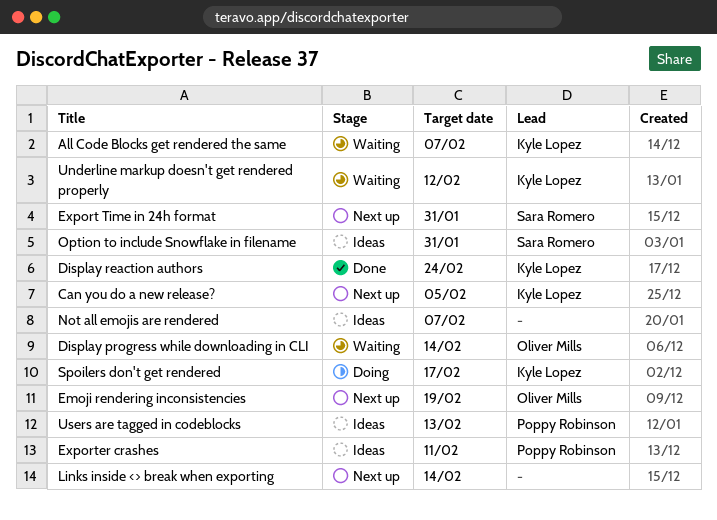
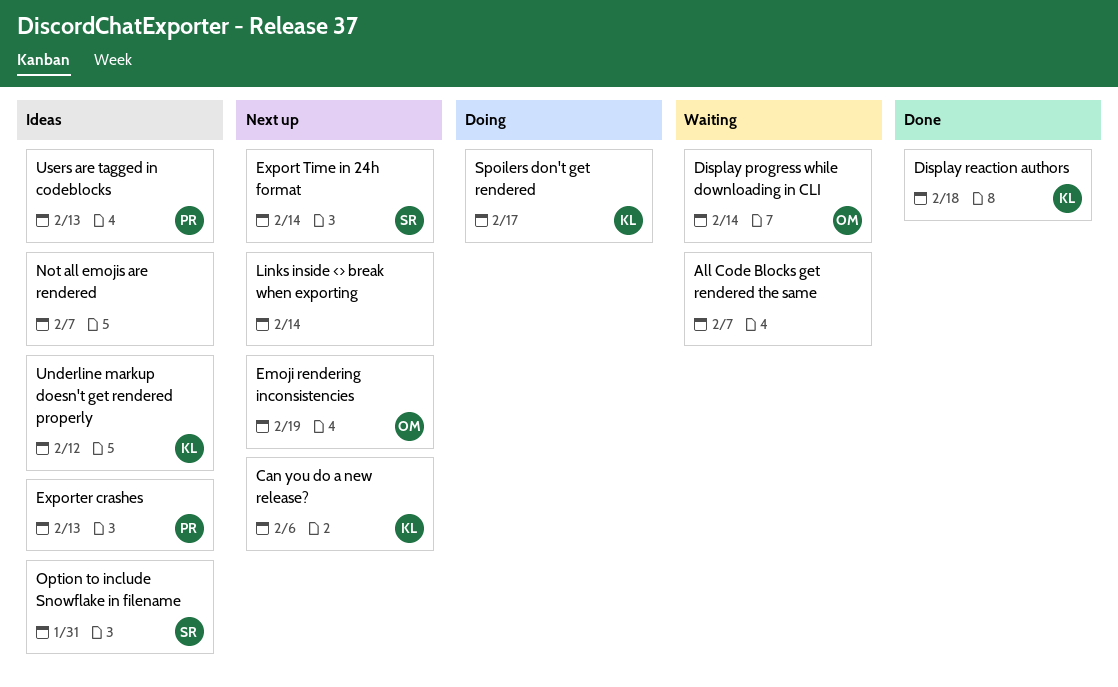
All Code Blocks get rendered the same, owner: Kyle Lopez -> none
Can you do a new release?, due: Feb 5 -> Feb 6
Display reaction authors, due: Feb 24 -> Feb 18
Export Time in 24h format, due: Jan 31 -> Feb 14
Exporter crashes, due: Feb 11 -> Feb 13
Underline markup doesn't get rendered properly, status: Waiting -> Ideas

